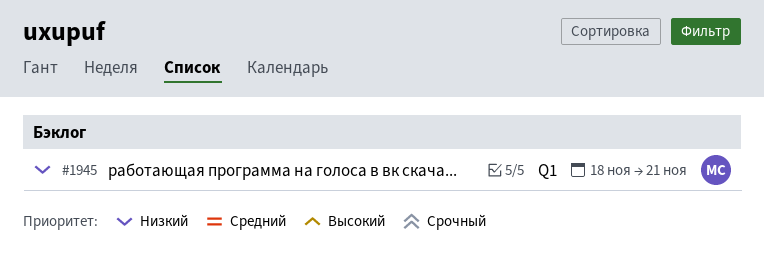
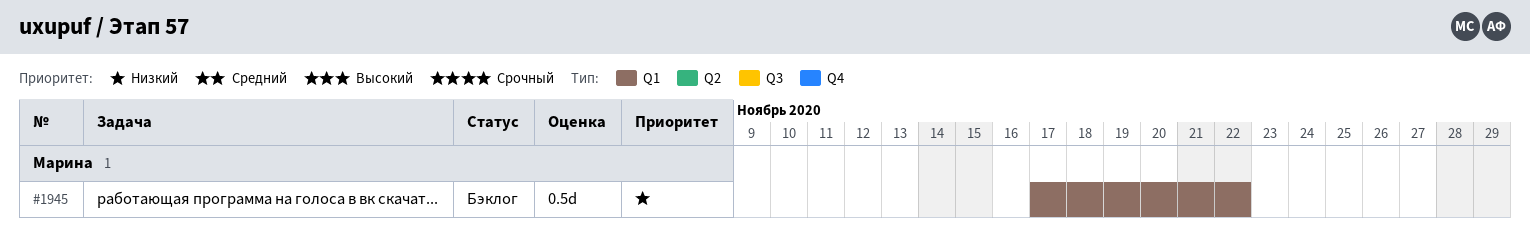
#1945, start: Nov 18 -> Nov 17
#1945, due: Nov 21 -> Nov 22

